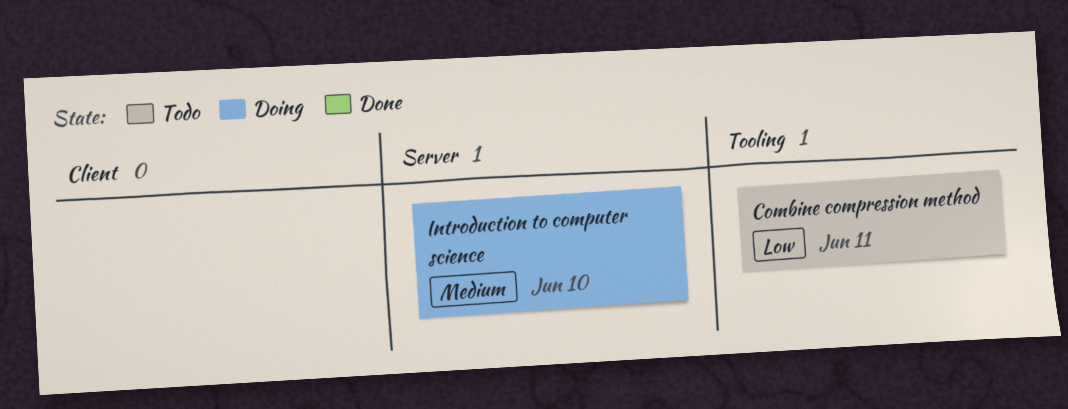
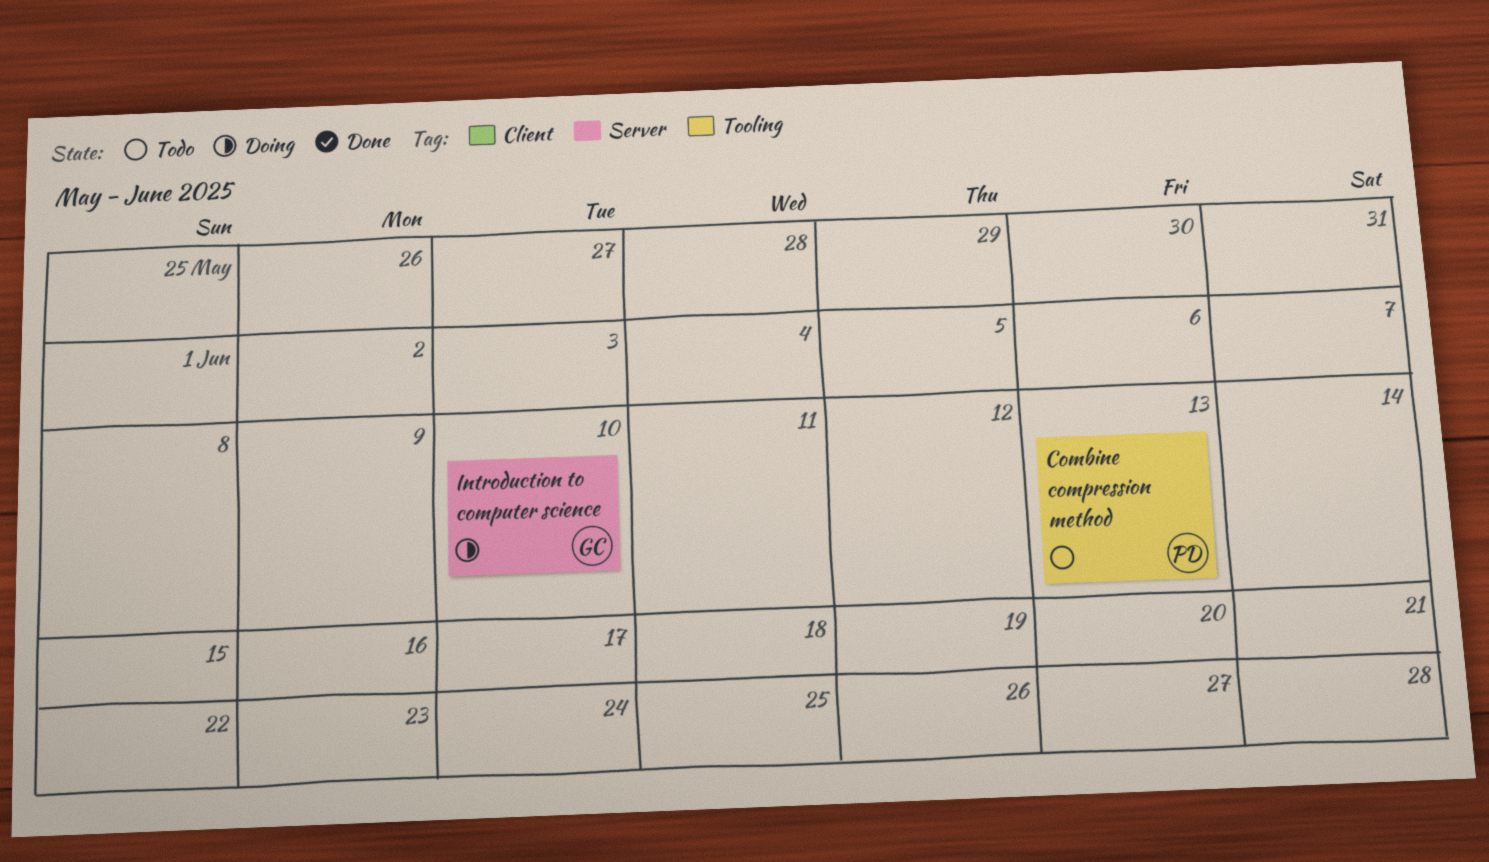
Combine compression method, due: Jun 11 -> Jun 13

